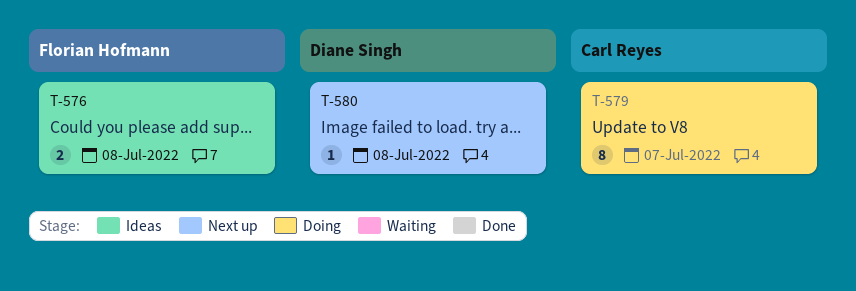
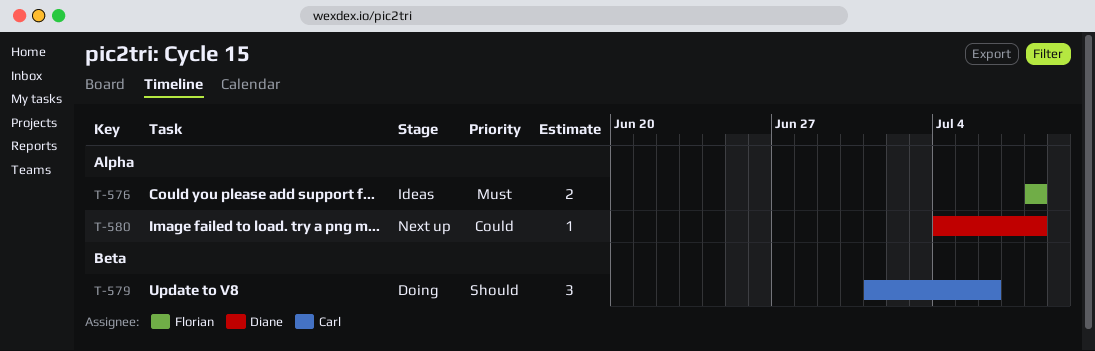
T-579, estimate: 8 -> 3
T-579, due: Jul 7 -> Jul 6

